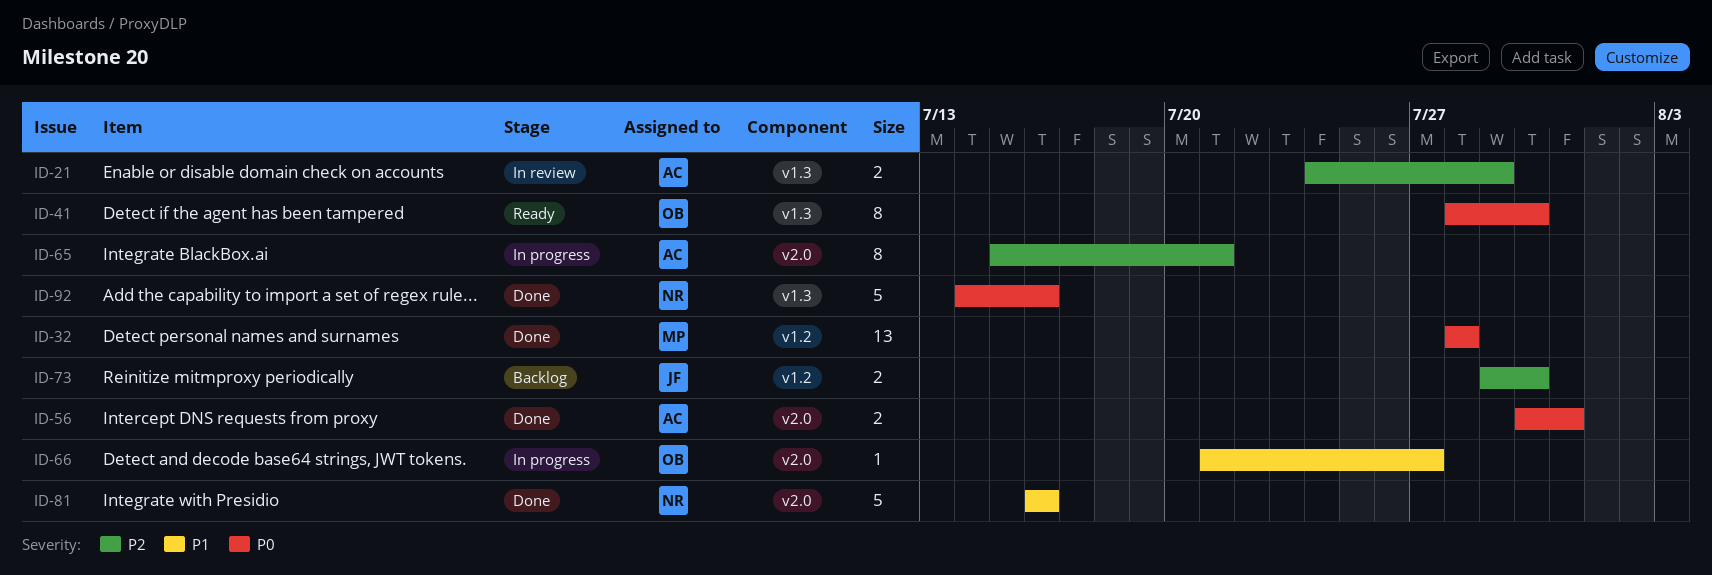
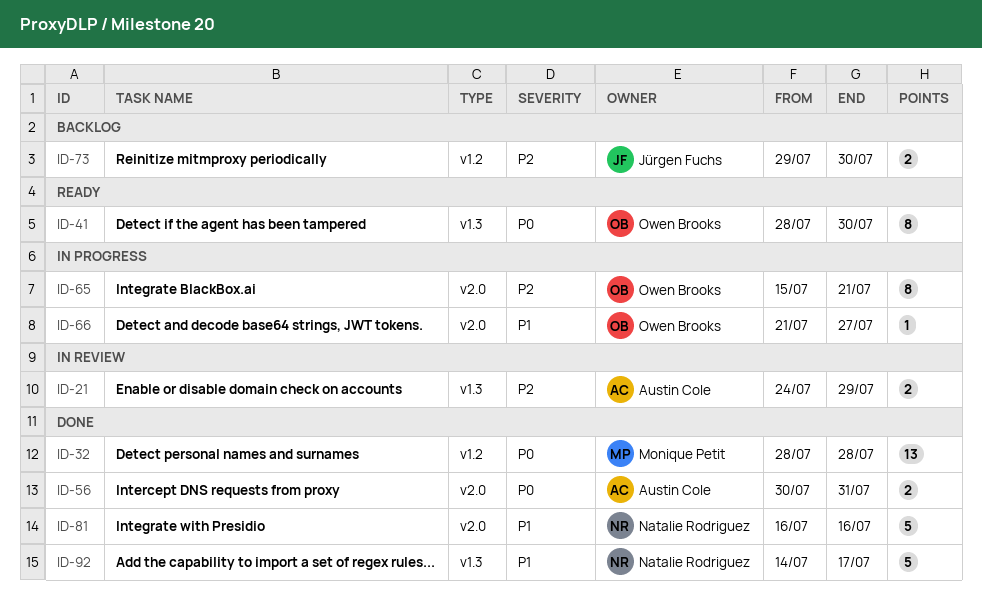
ID-65, owner: Austin Cole -> Owen Brooks
ID-92, priority: P0 -> P1
ID-92, due: Jul 16 -> Jul 17

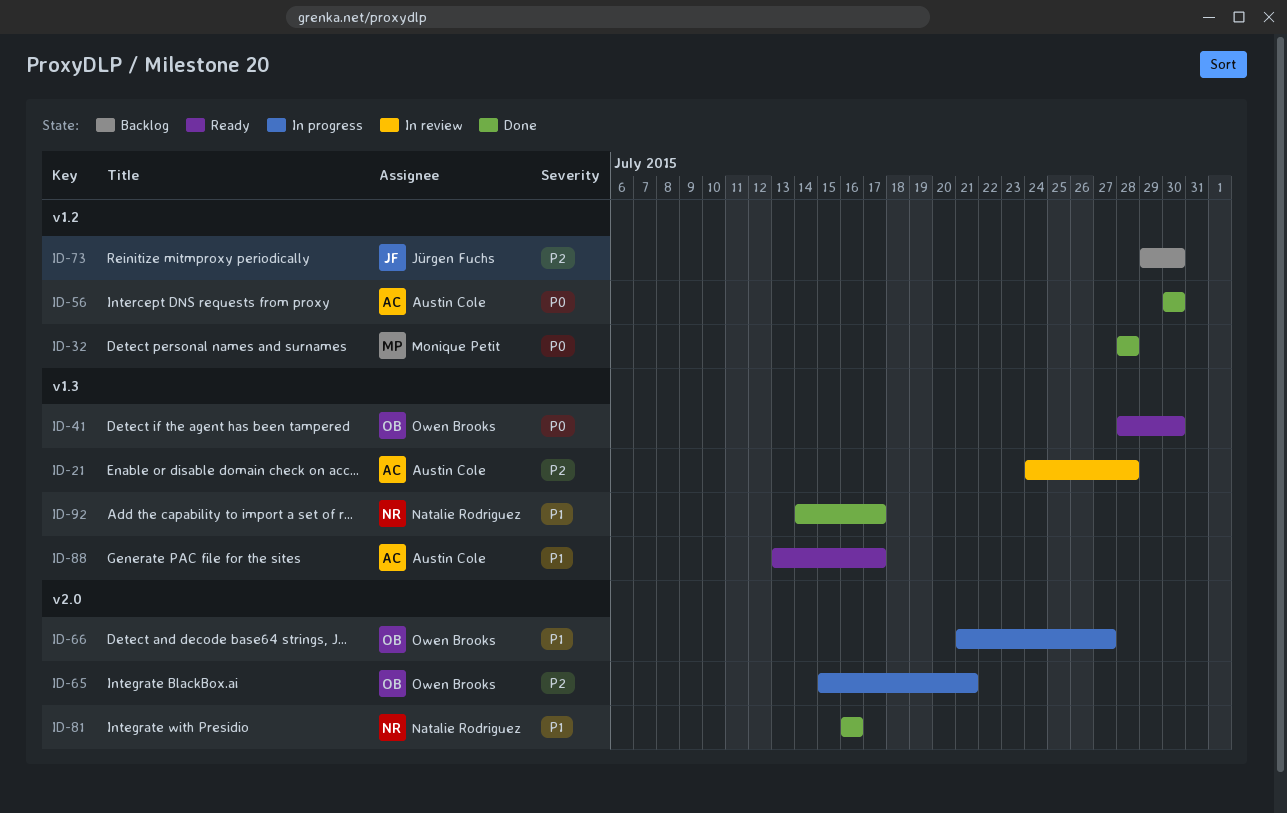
ID-21, due: Jul 29 -> Jul 28
ID-56, label: v2.0 -> v1.2
ID-56, due: Jul 31 -> Jul 30
ID-88: none -> present

